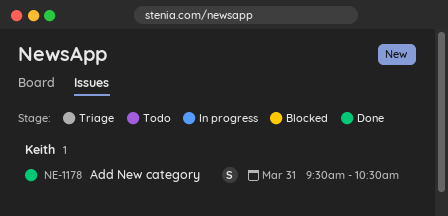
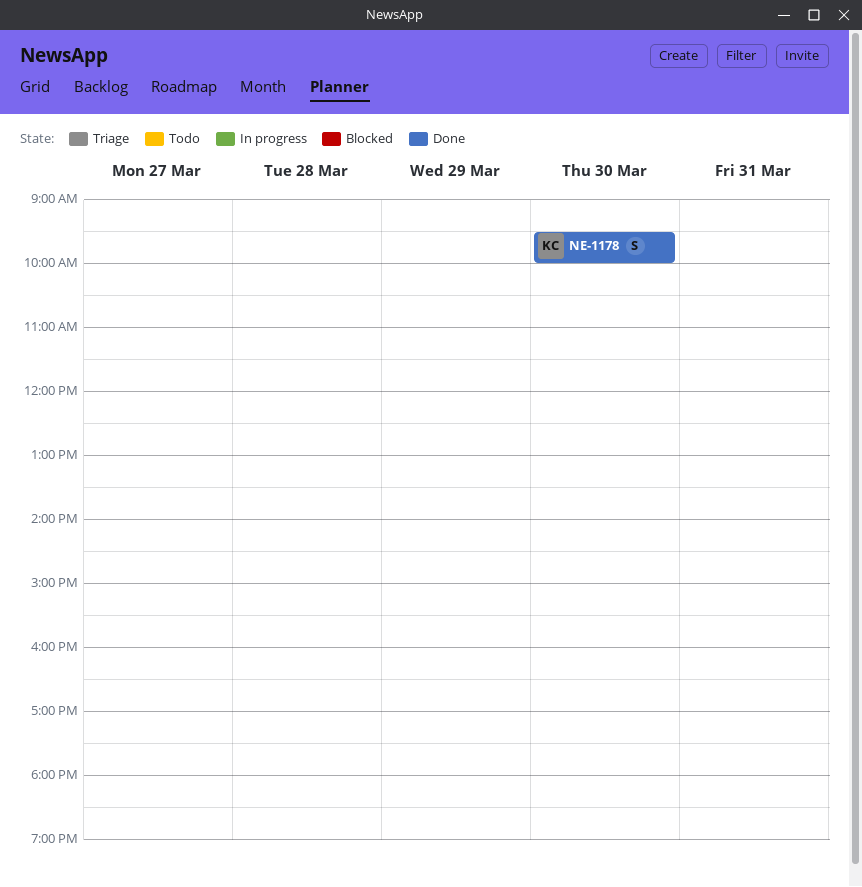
NE-1178, day: Mar 31 -> Mar 30
NE-1178, ends: 10:30 -> 10:00

